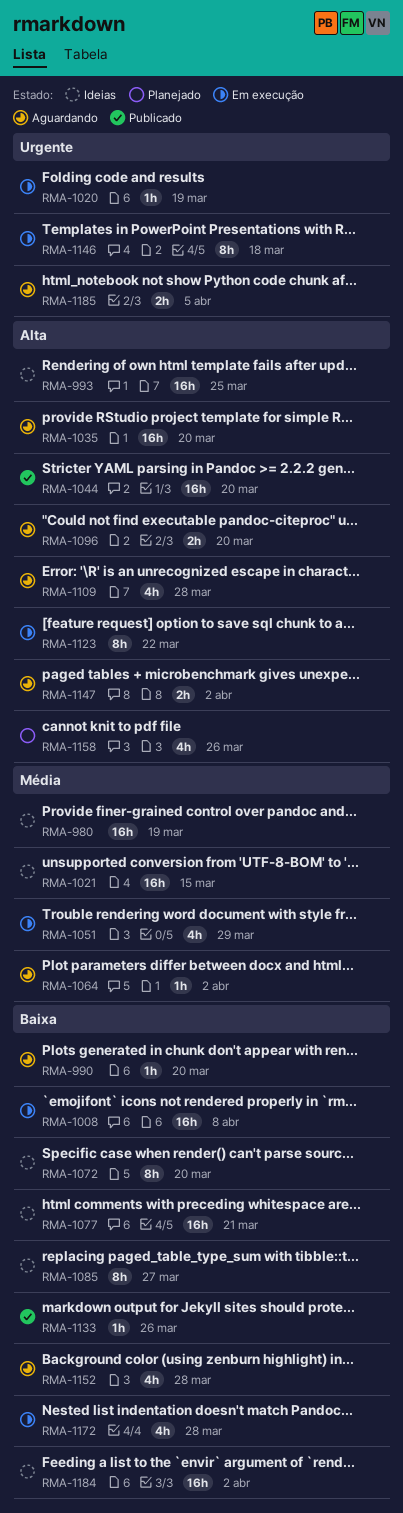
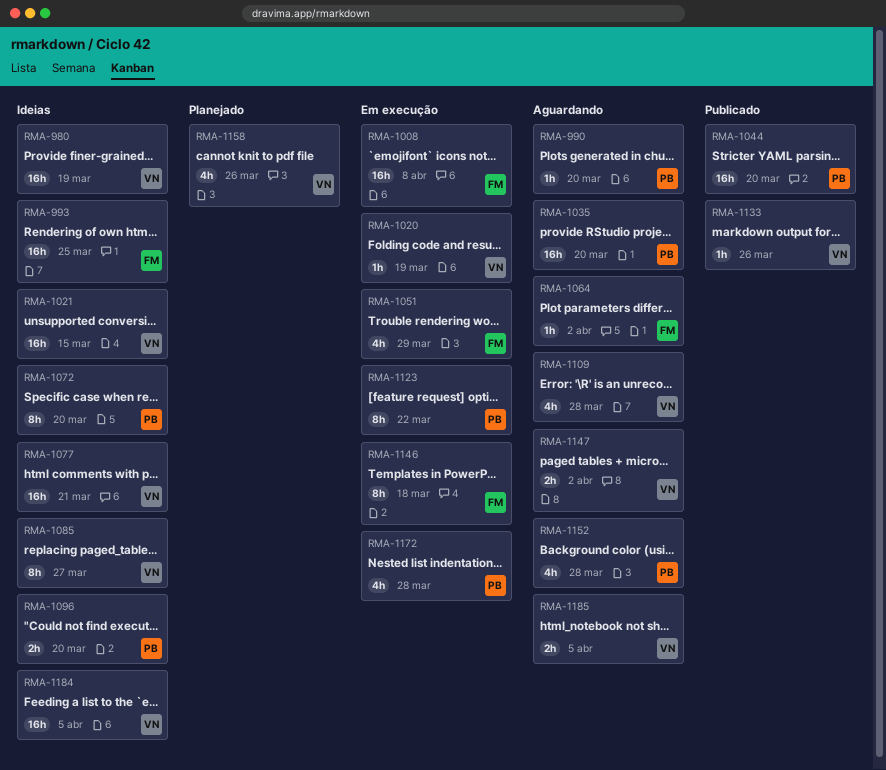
RMA-1096, status: Aguardando -> Ideias
RMA-1184, due: Apr 2 -> Apr 5

